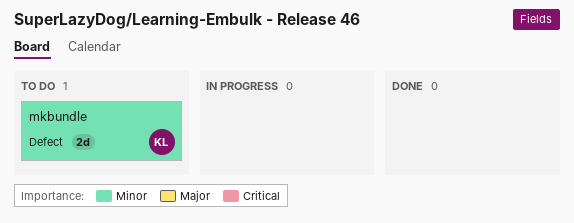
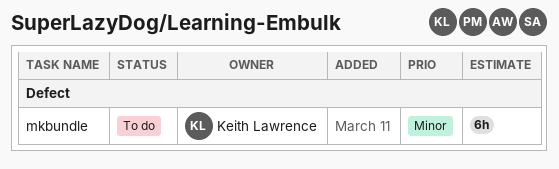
mkbundle, estimate: 2d -> 6h

